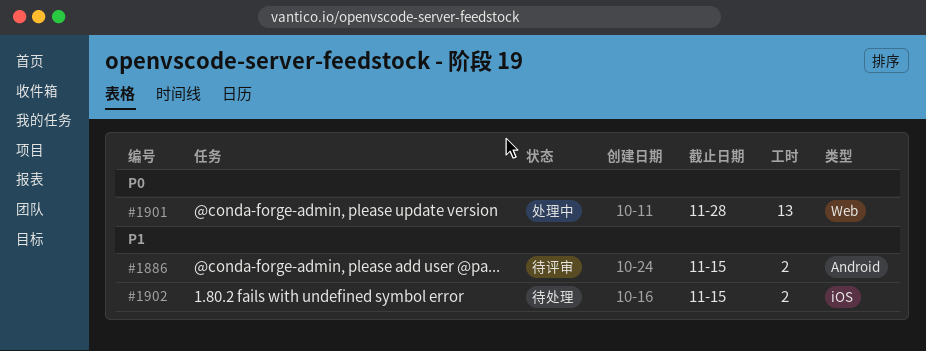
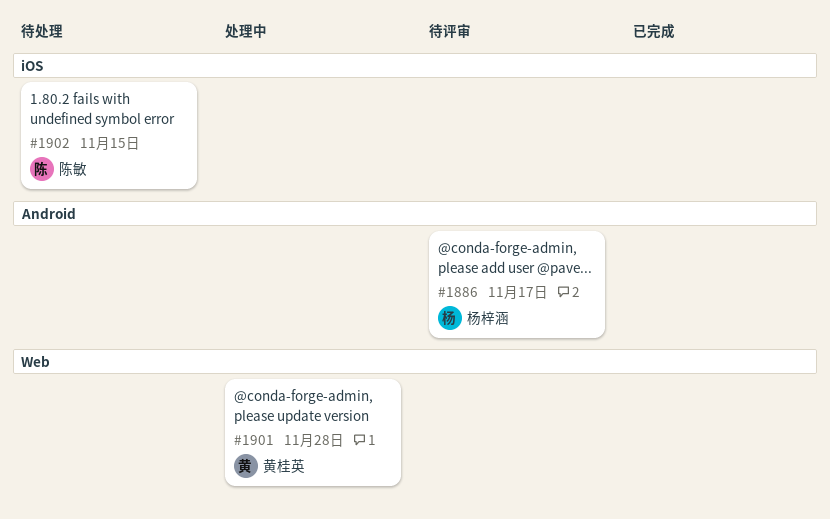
#1886, due: Nov 15 -> Nov 17

